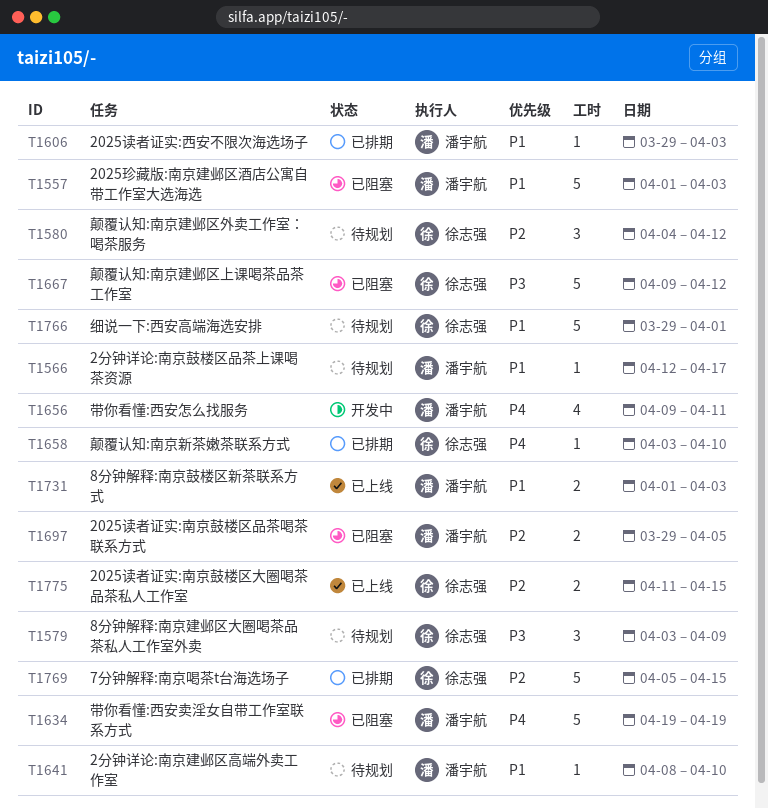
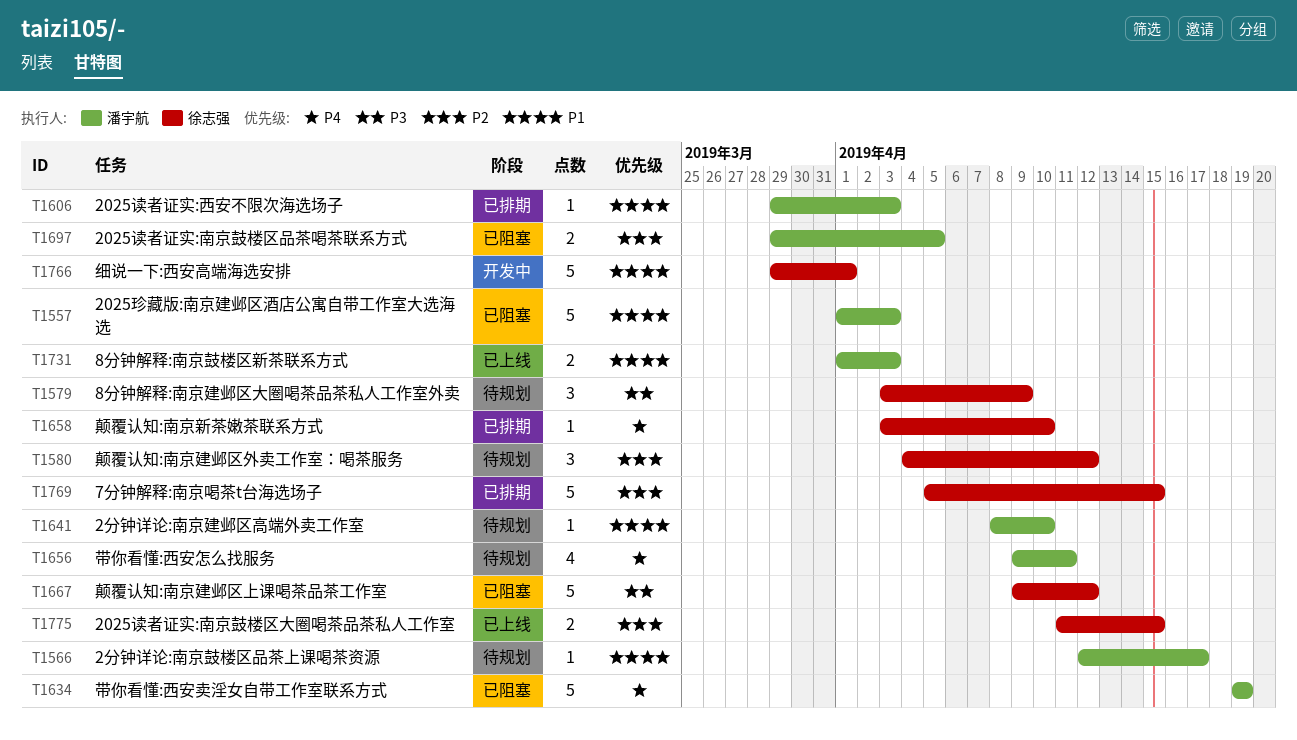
T1656, status: 开发中 -> 待规划
T1766, status: 待规划 -> 开发中

